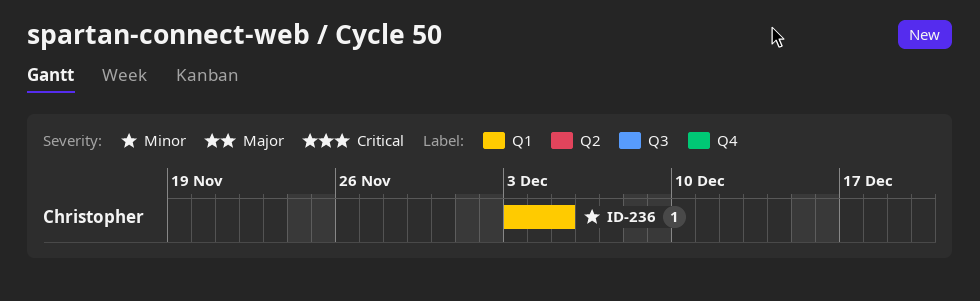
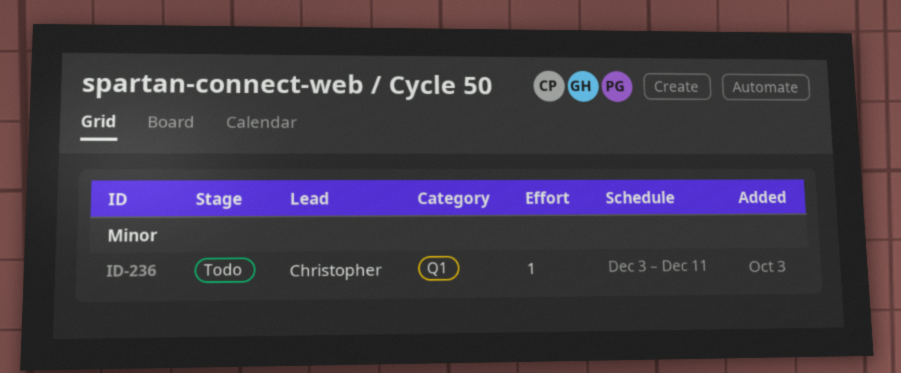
ID-236, due: Dec 5 -> Dec 11

